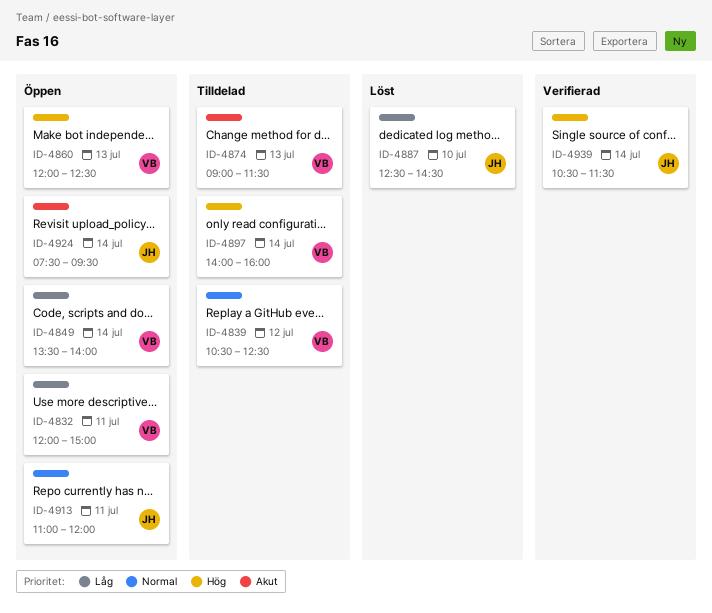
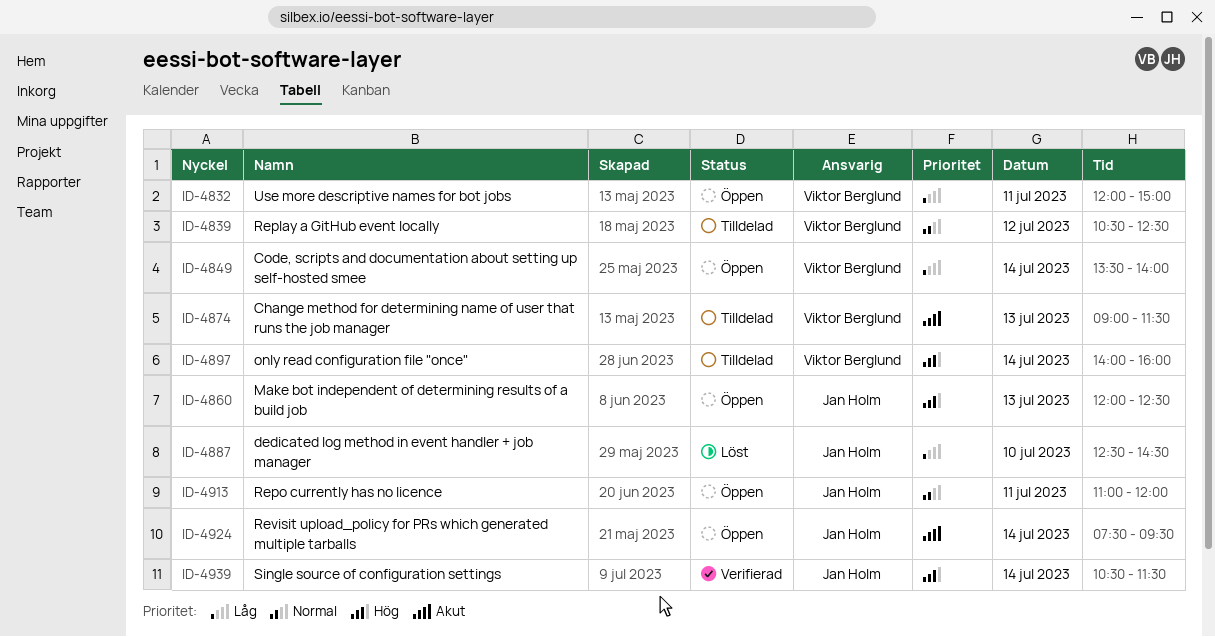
ID-4860, owner: Viktor Berglund -> Jan Holm

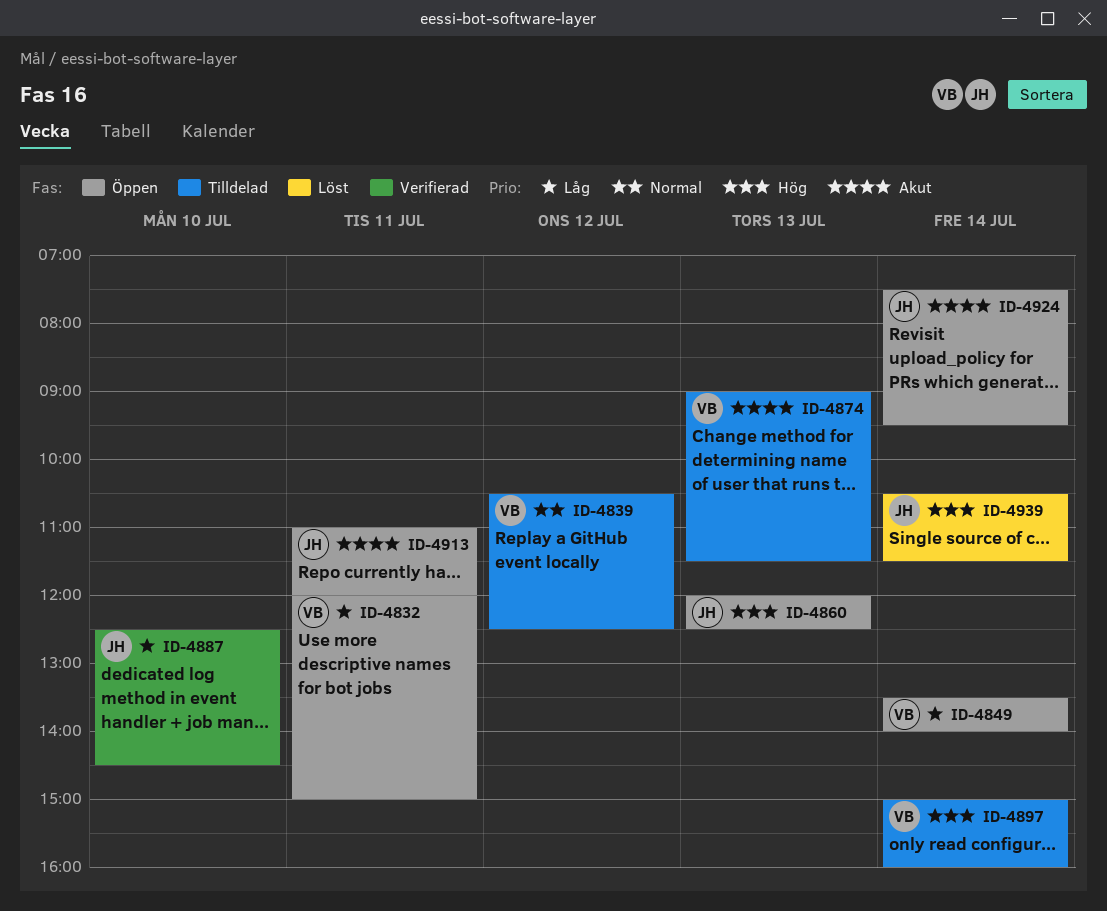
ID-4887, status: Löst -> Verifierad
ID-4897, begins: 14:00 -> 15:00
ID-4913, priority: Normal -> Akut
ID-4939, status: Verifierad -> Löst

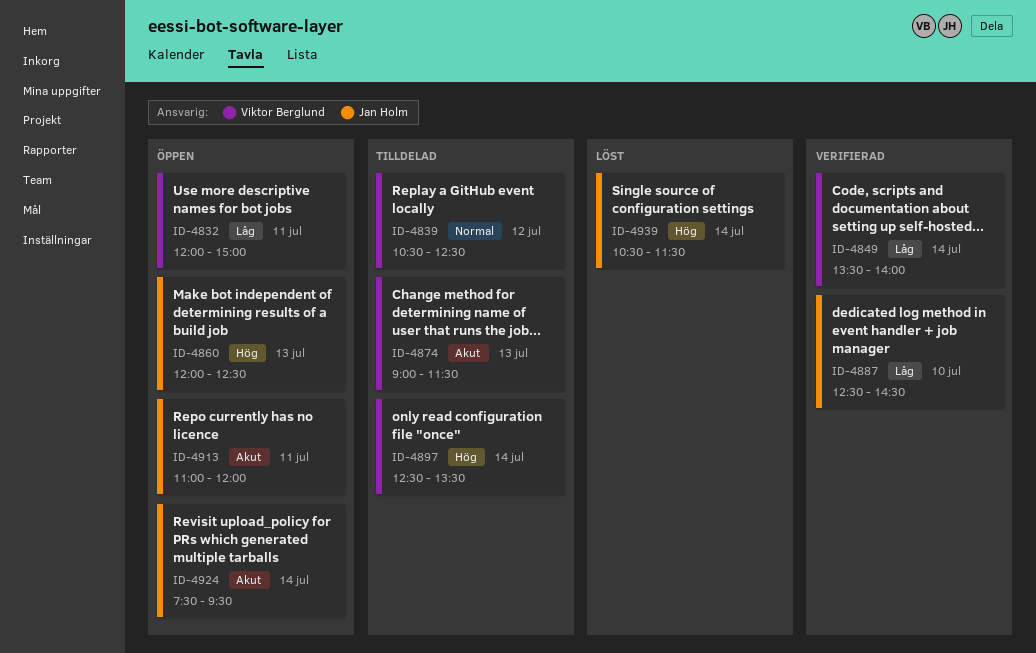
ID-4849, status: Öppen -> Verifierad
ID-4897, begins: 15:00 -> 12:30
ID-4897, ends: 16:00 -> 13:30

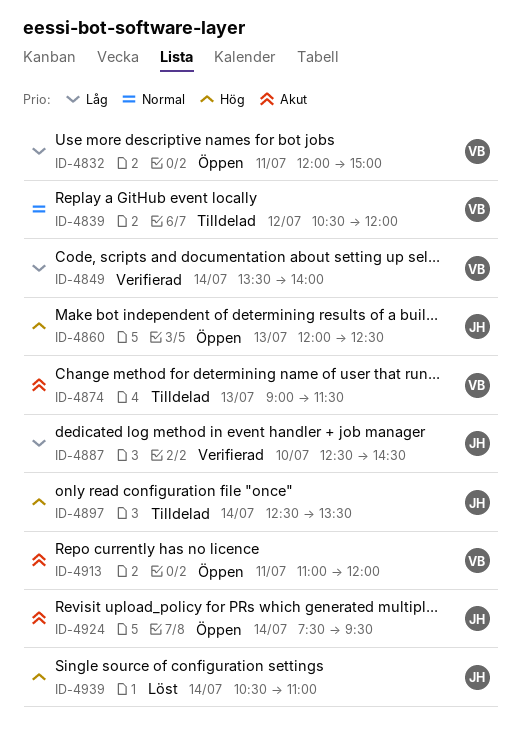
ID-4839, ends: 12:30 -> 12:00
ID-4897, owner: Viktor Berglund -> Jan Holm
ID-4913, owner: Jan Holm -> Viktor Berglund
ID-4939, ends: 11:30 -> 11:00

